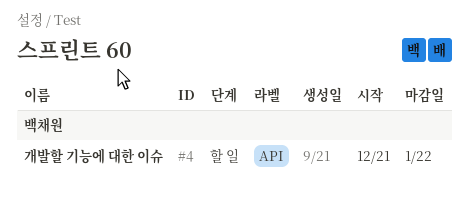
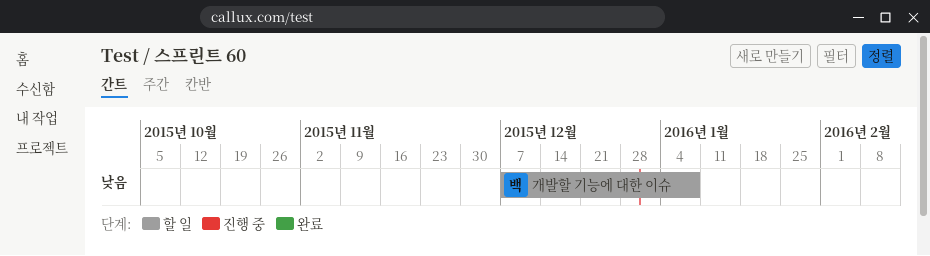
개발할 기능에 대한 이슈, start: Dec 21 -> Dec 7
개발할 기능에 대한 이슈, due: Jan 22 -> Jan 8

